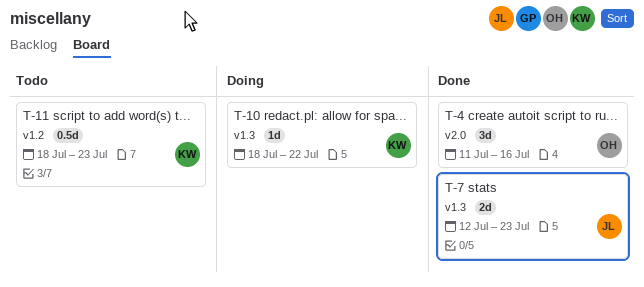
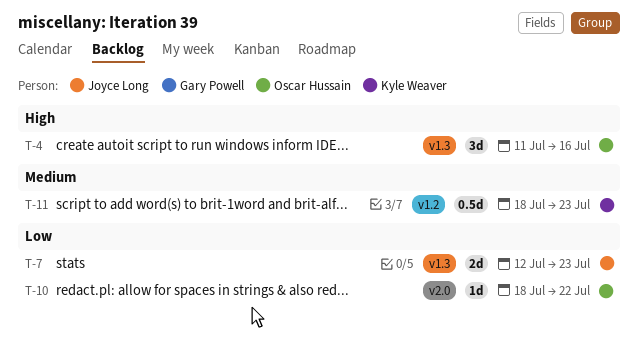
T-4, label: v2.0 -> v1.3
T-10, owner: Kyle Weaver -> Oscar Hussain
T-10, label: v1.3 -> v2.0

